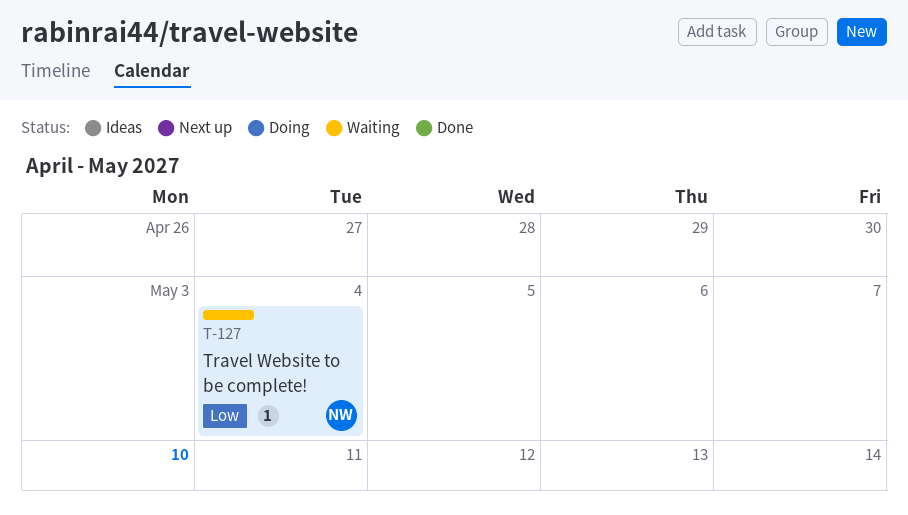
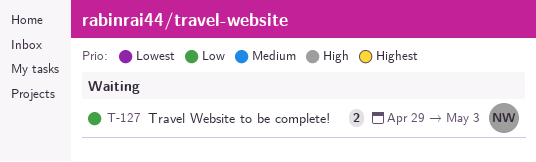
T-127, estimate: 1 -> 2
T-127, due: May 4 -> May 3

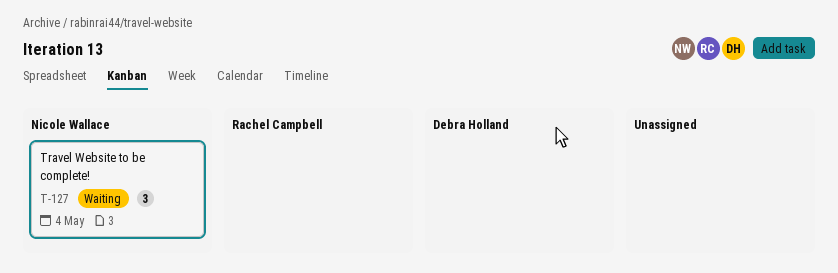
T-127, estimate: 2 -> 3
T-127, due: May 3 -> May 4

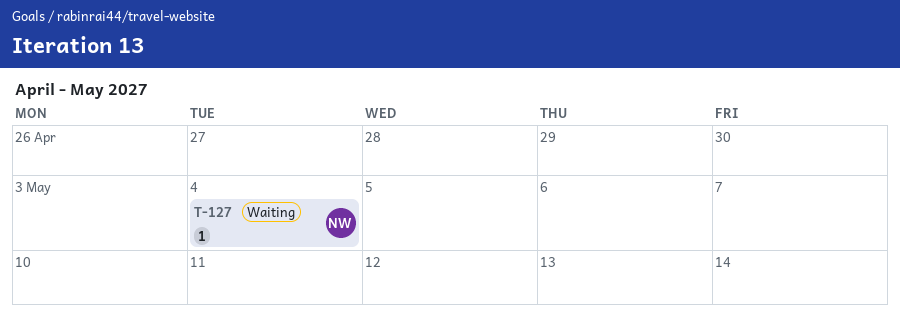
T-127, estimate: 3 -> 1

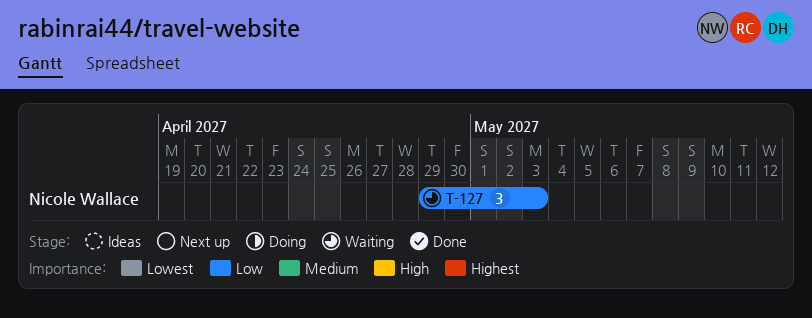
T-127, estimate: 1 -> 3
T-127, due: May 4 -> May 3

